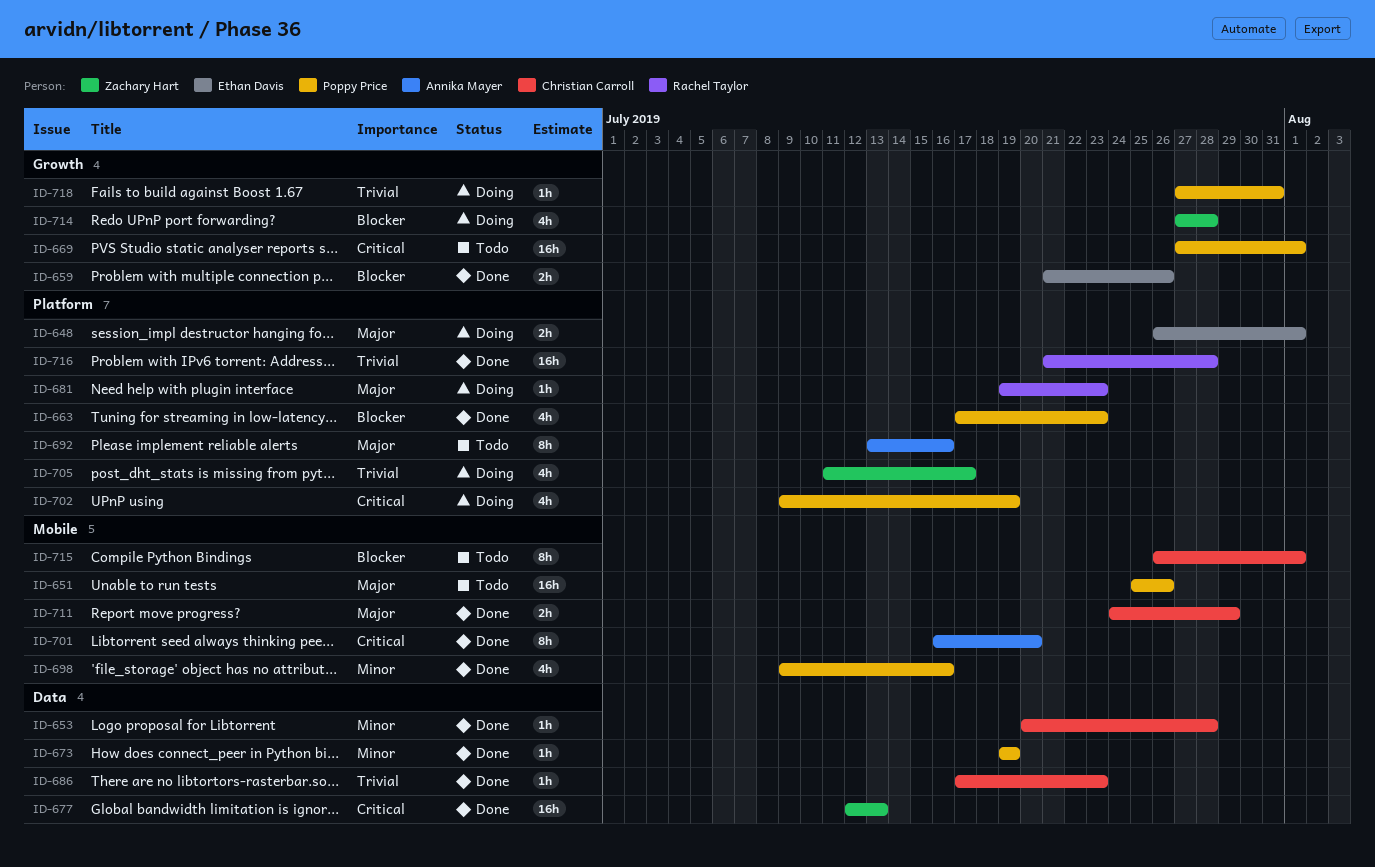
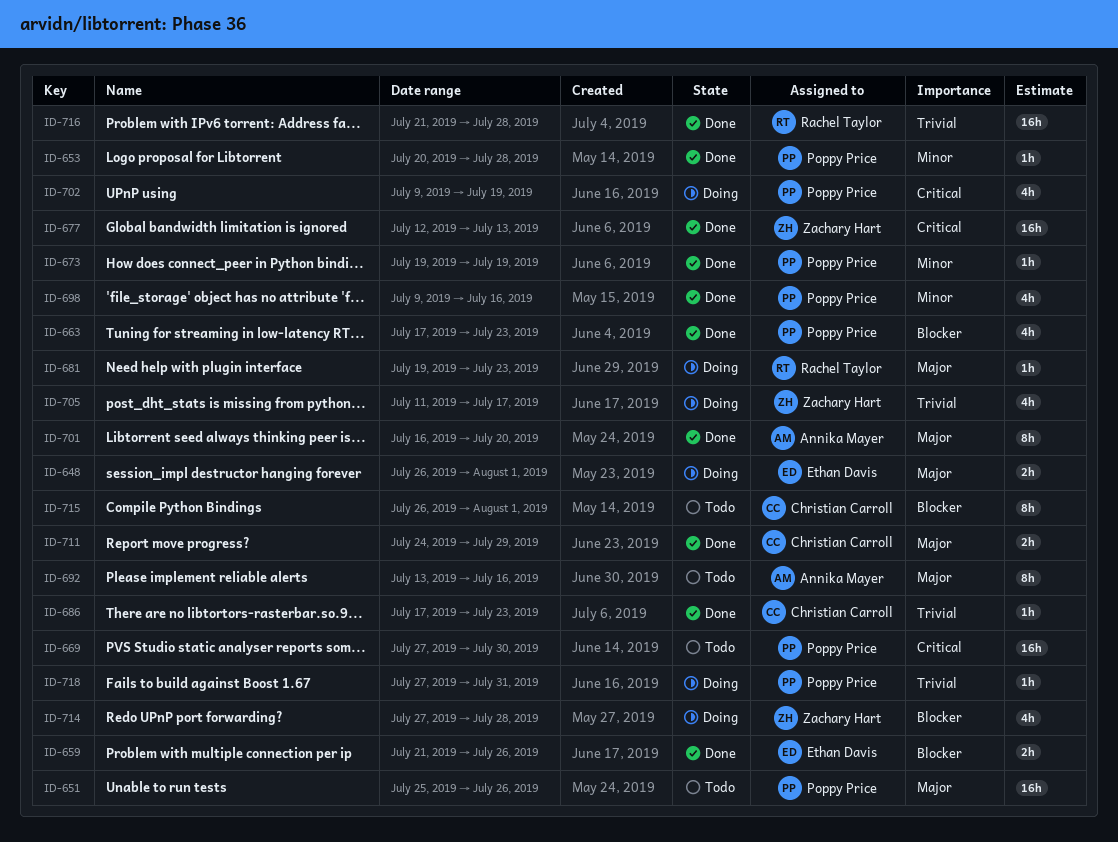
ID-653, owner: Christian Carroll -> Poppy Price
ID-669, due: Aug 1 -> Jul 30
ID-701, priority: Critical -> Major

